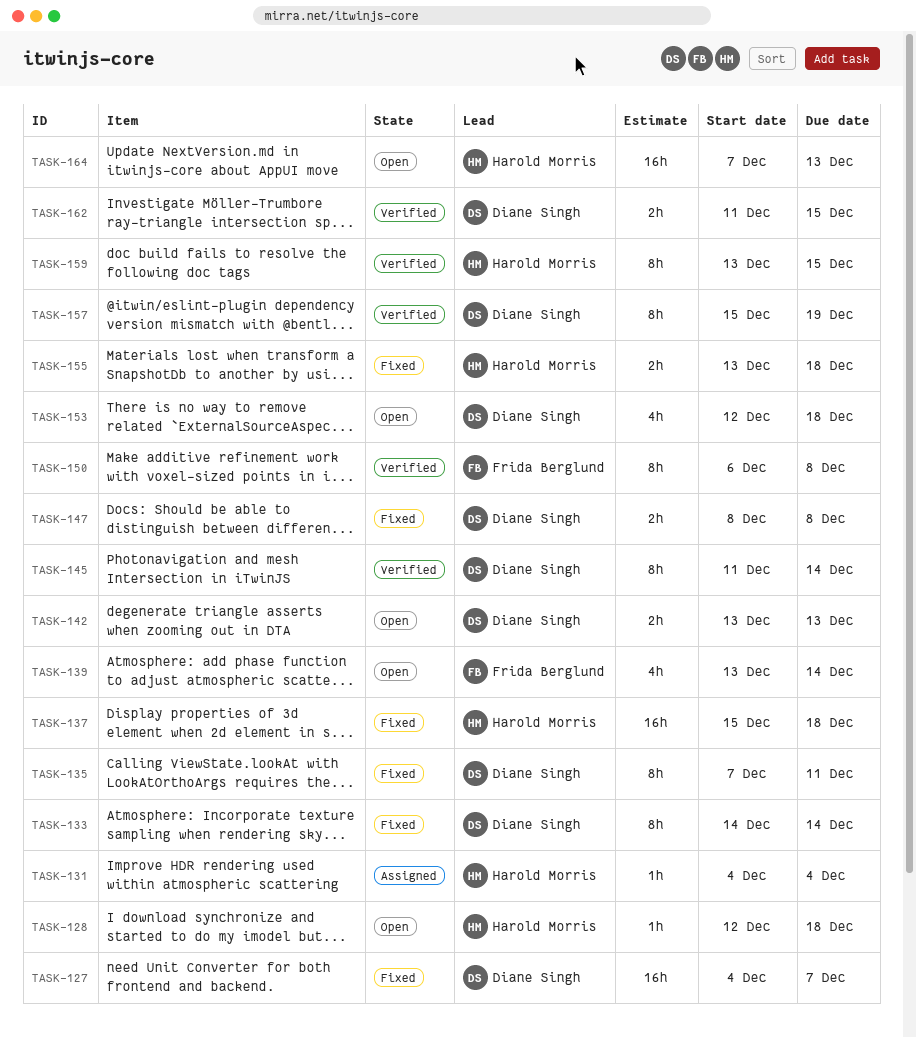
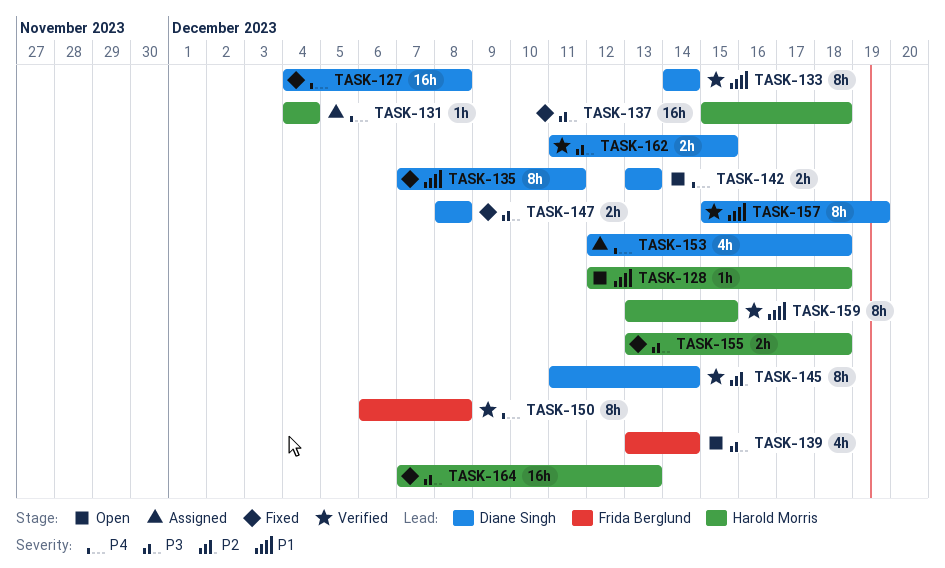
TASK-127, due: Dec 7 -> Dec 8
TASK-133, status: Fixed -> Verified
TASK-153, status: Open -> Assigned
TASK-164, status: Open -> Fixed

